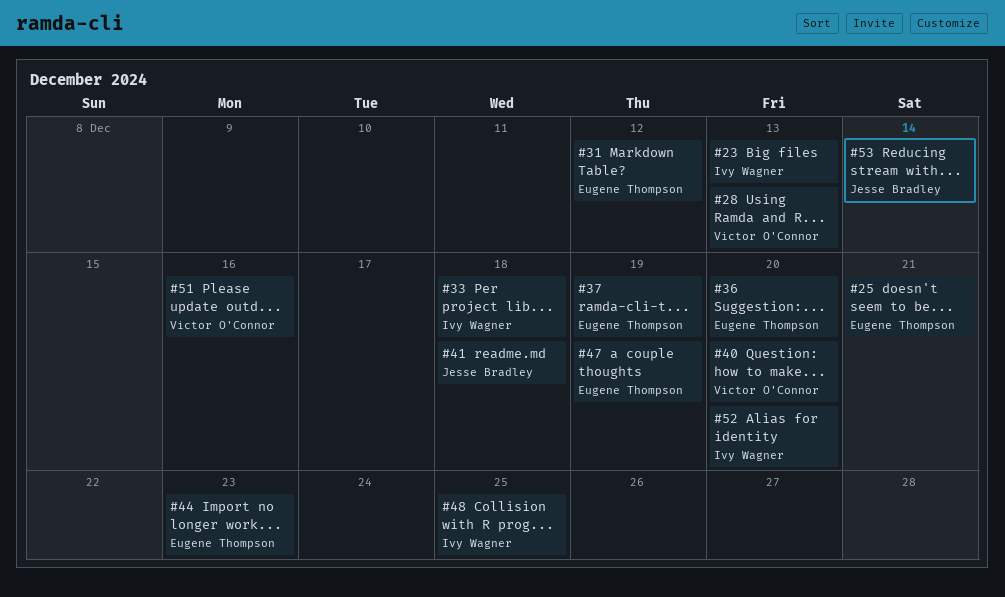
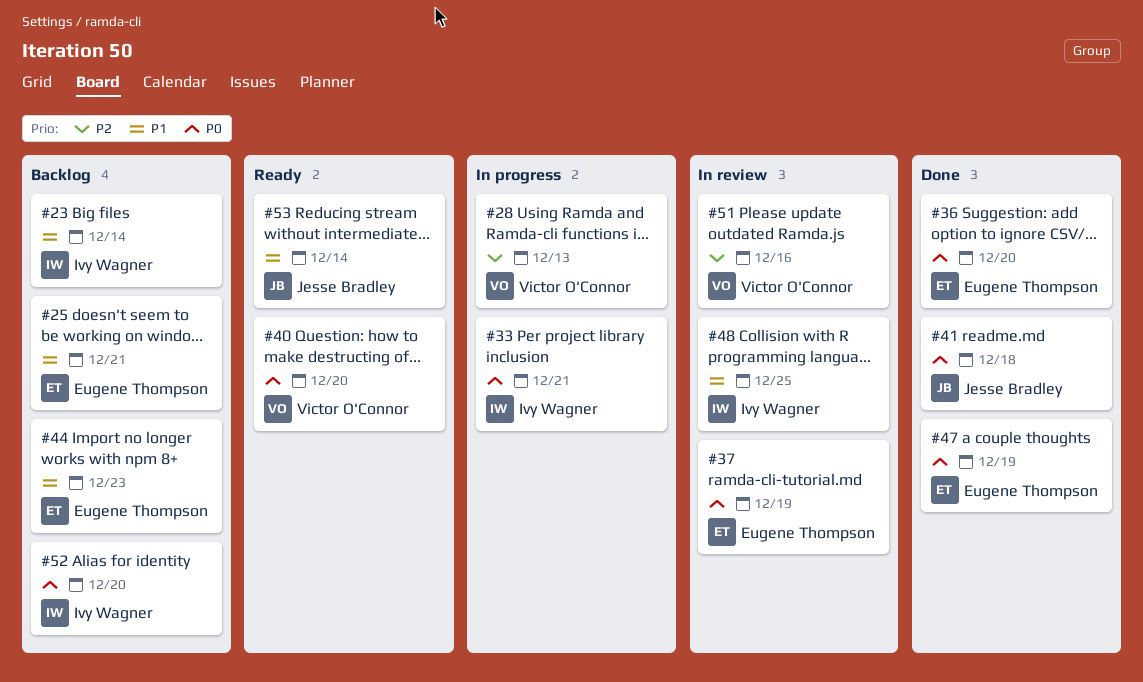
#23, due: Dec 13 -> Dec 14
#31: present -> none
#33, due: Dec 18 -> Dec 21

